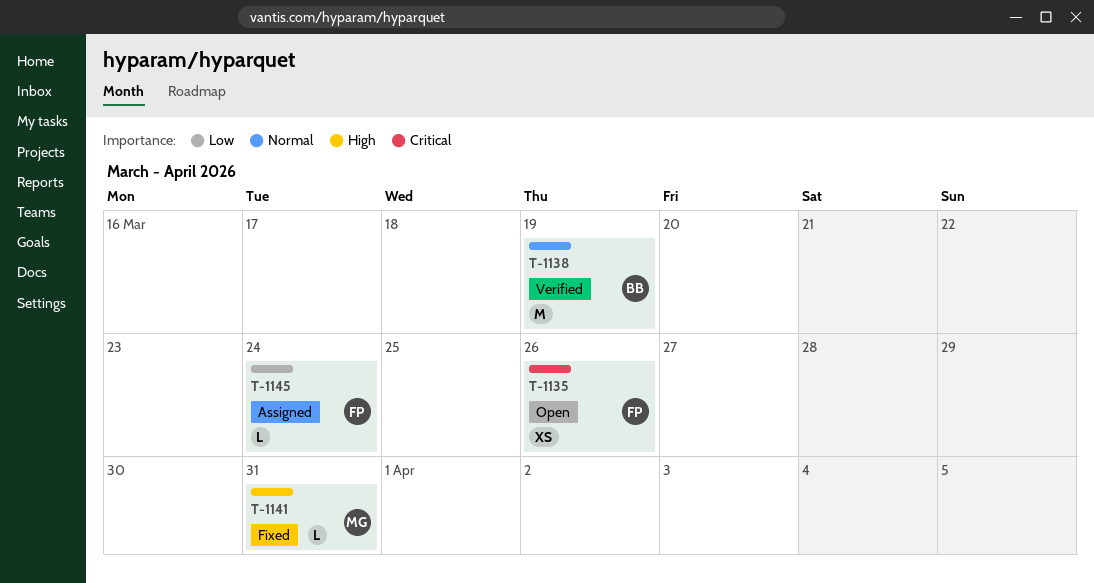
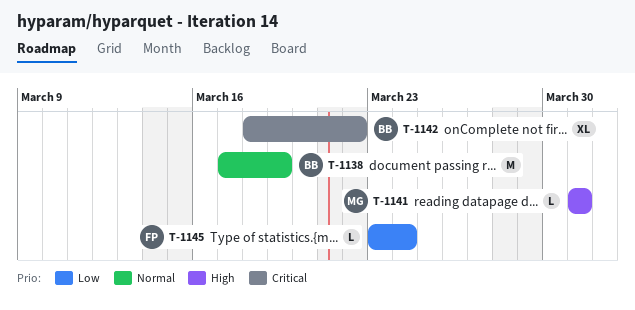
T-1135: present -> none
T-1142: none -> present

